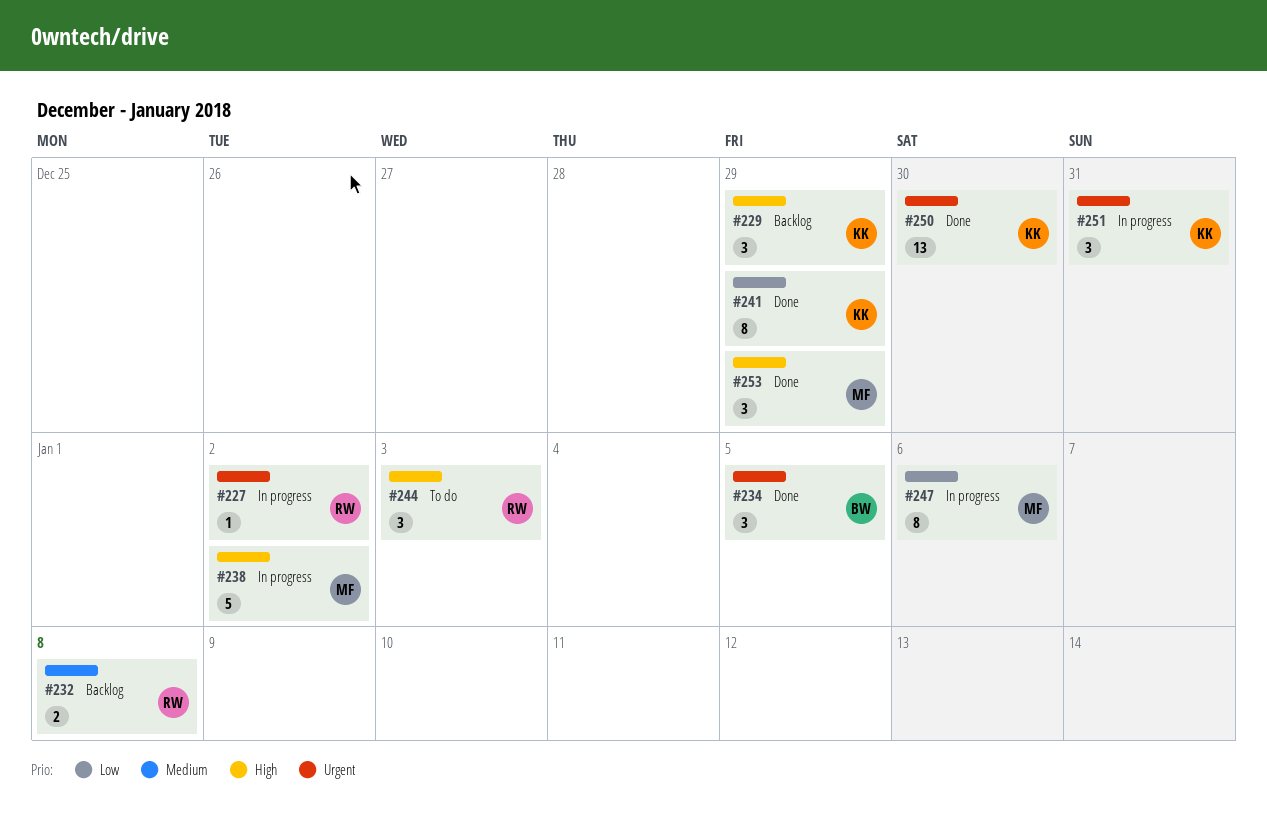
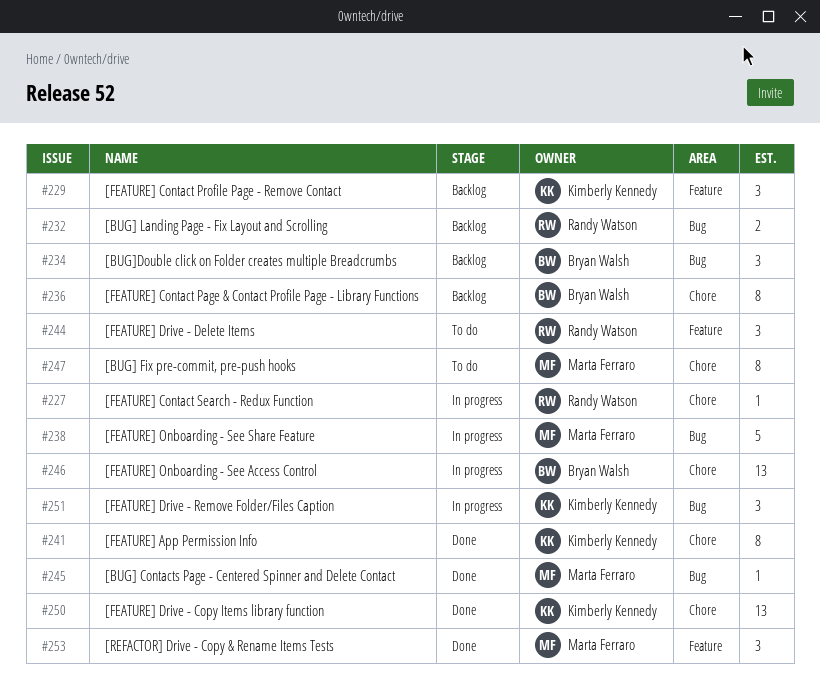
#234, status: Done -> Backlog
#236: none -> present
#245: none -> present
#246: none -> present
#247, status: In progress -> To do

